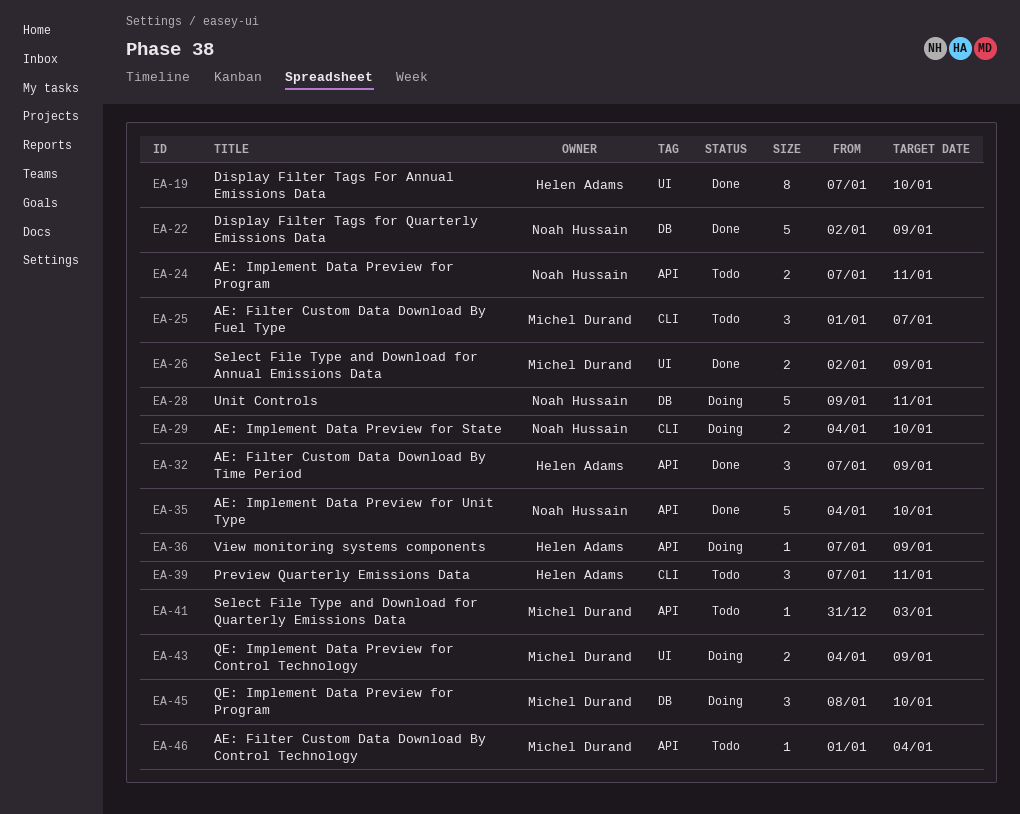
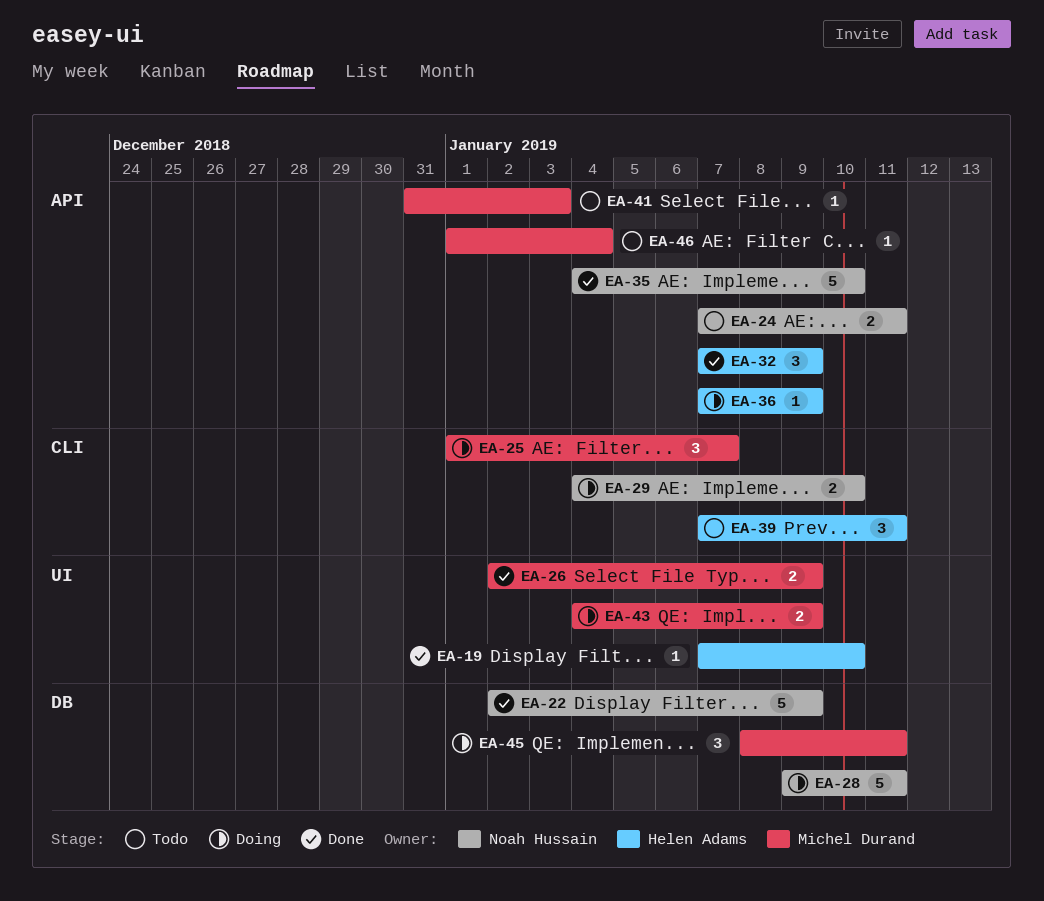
EA-19, estimate: 8 -> 1
EA-25, status: Todo -> Doing
EA-45, due: Jan 10 -> Jan 11

